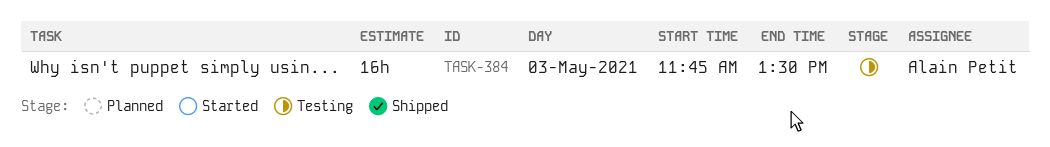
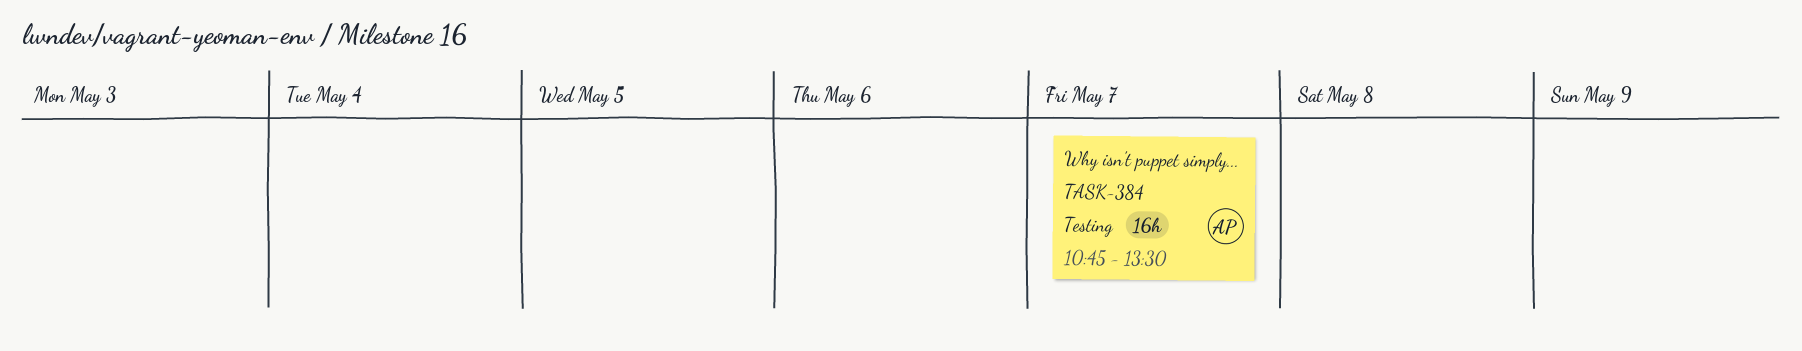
TASK-384, day: May 3 -> May 7
TASK-384, begins: 11:45 -> 10:45

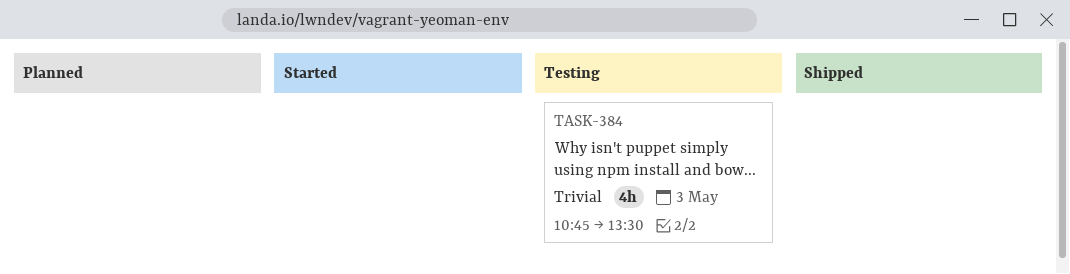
TASK-384, estimate: 16h -> 4h
TASK-384, day: May 7 -> May 3

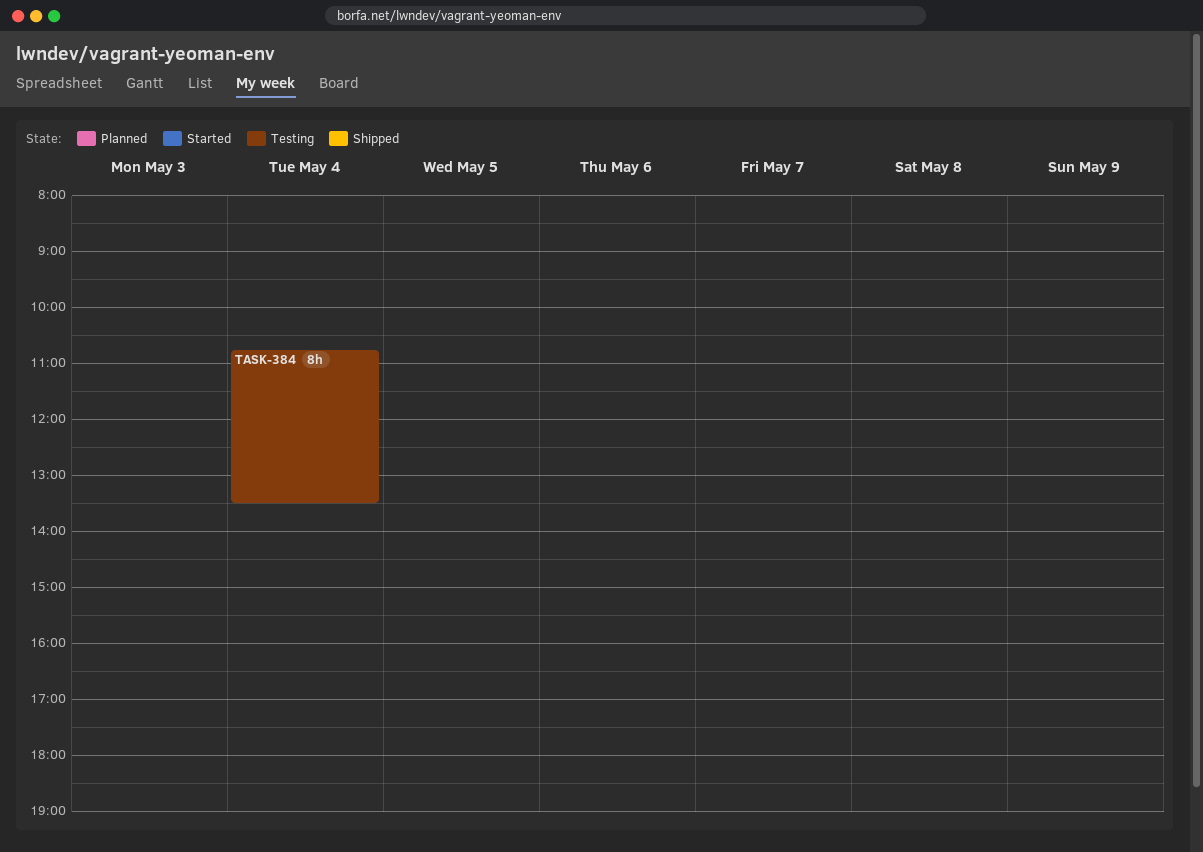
TASK-384, estimate: 4h -> 8h
TASK-384, day: May 3 -> May 4

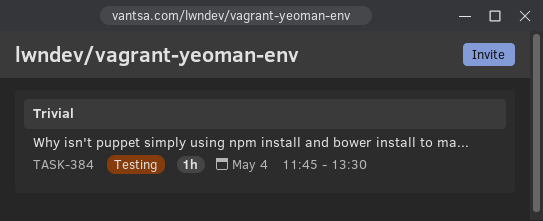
TASK-384, estimate: 8h -> 1h
TASK-384, begins: 10:45 -> 11:45

